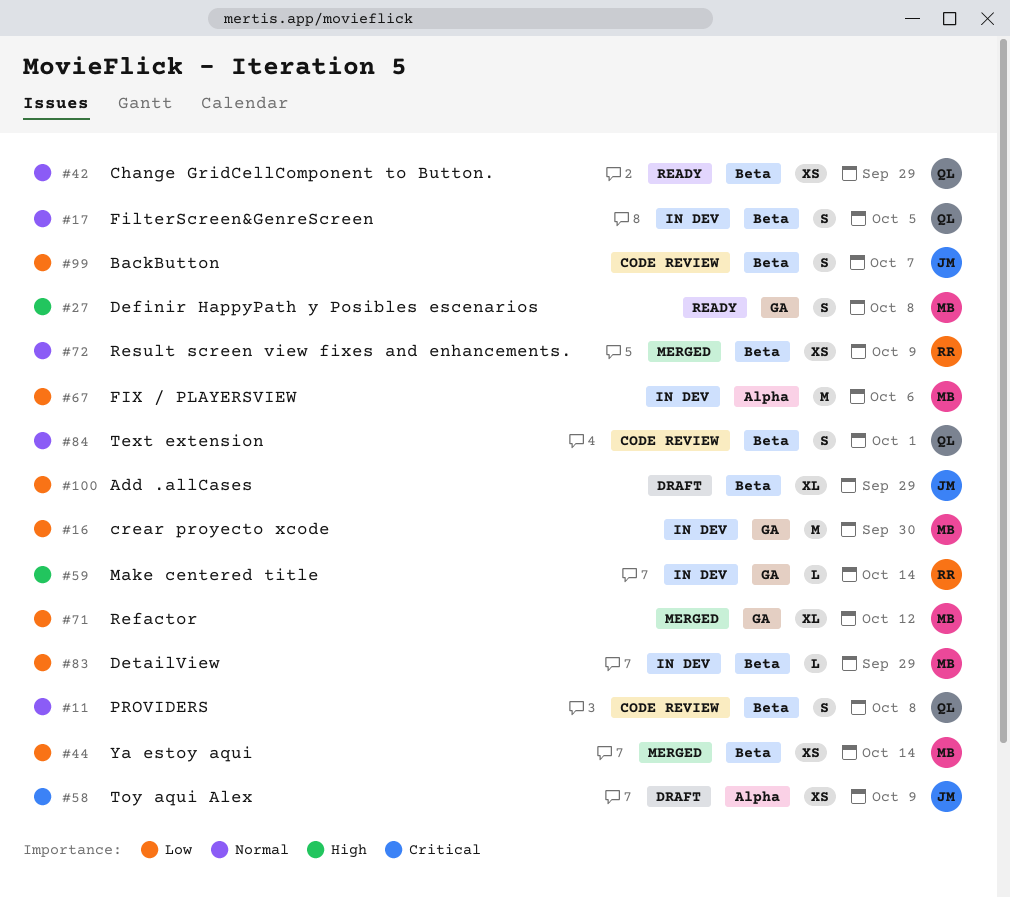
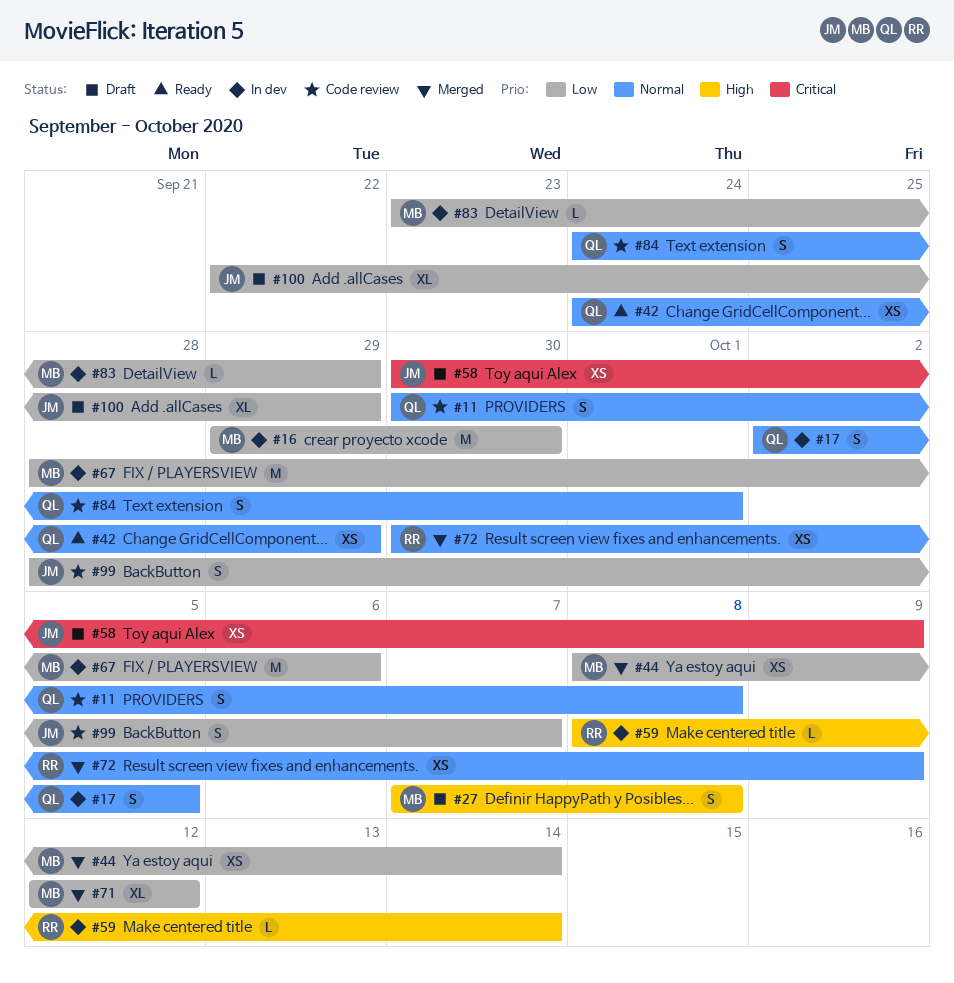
#27, status: Ready -> Draft

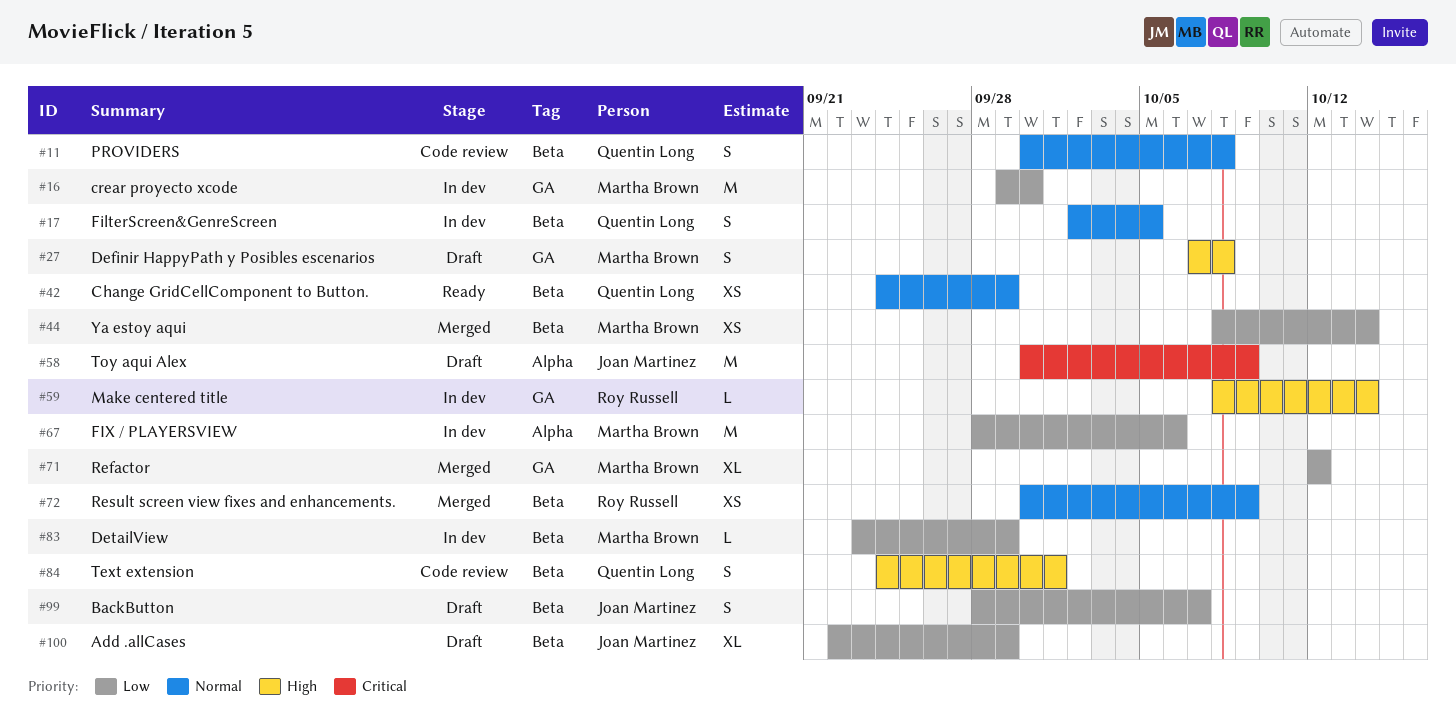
#58, estimate: XS -> M
#84, priority: Normal -> High
#99, status: Code review -> Draft

